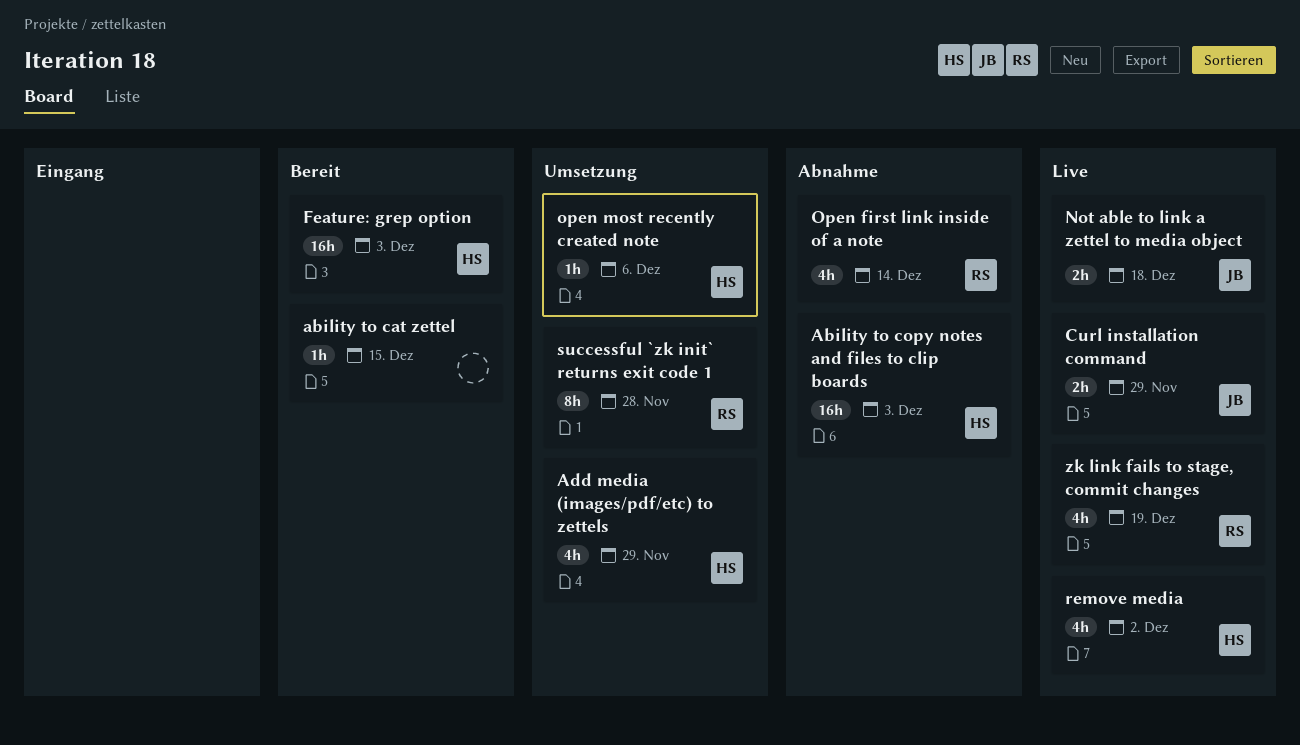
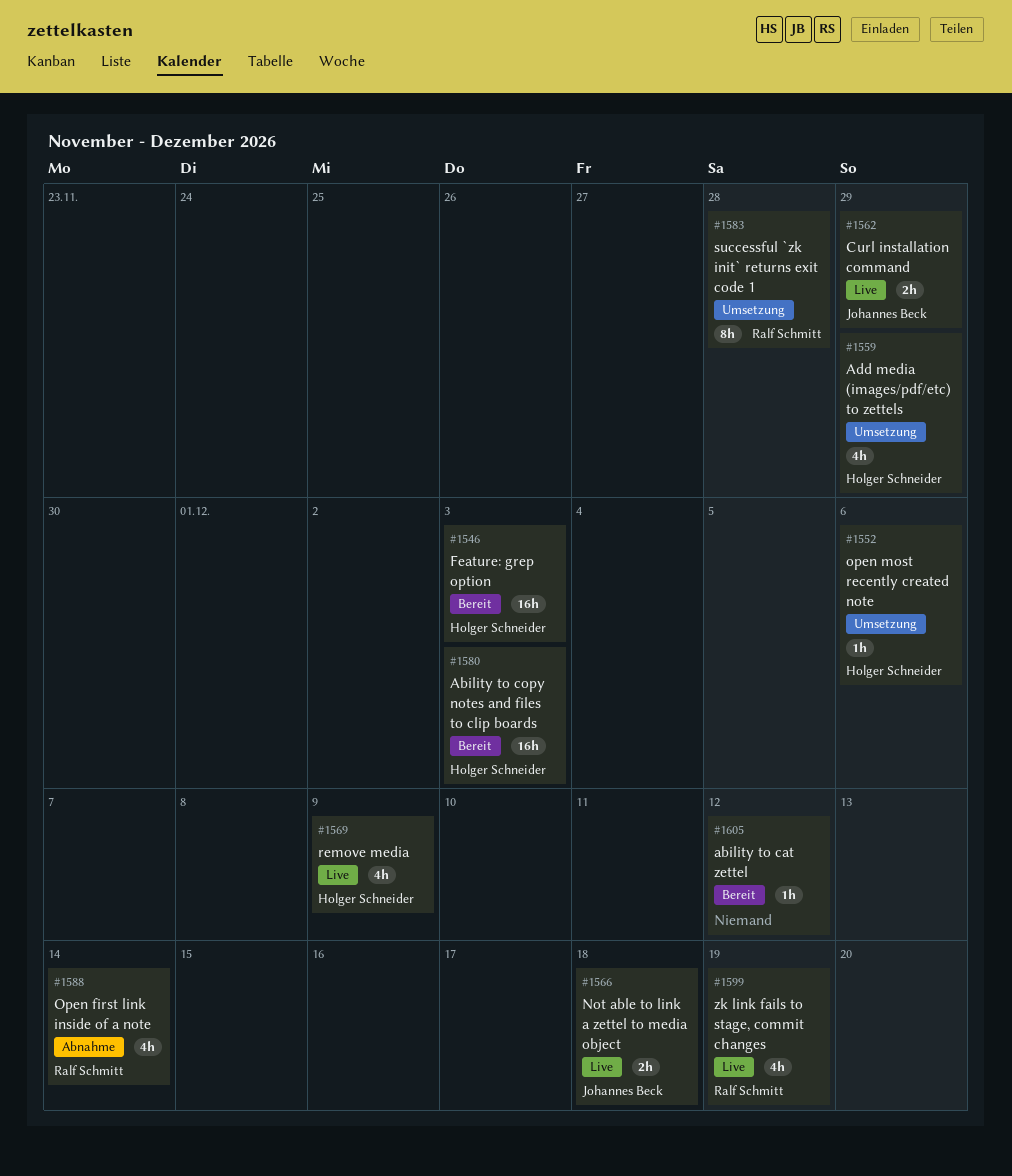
ability to cat zettel, due: Dec 15 -> Dec 12
Ability to copy notes and files to clip boards, status: Abnahme -> Bereit
remove media, due: Dec 2 -> Dec 9

